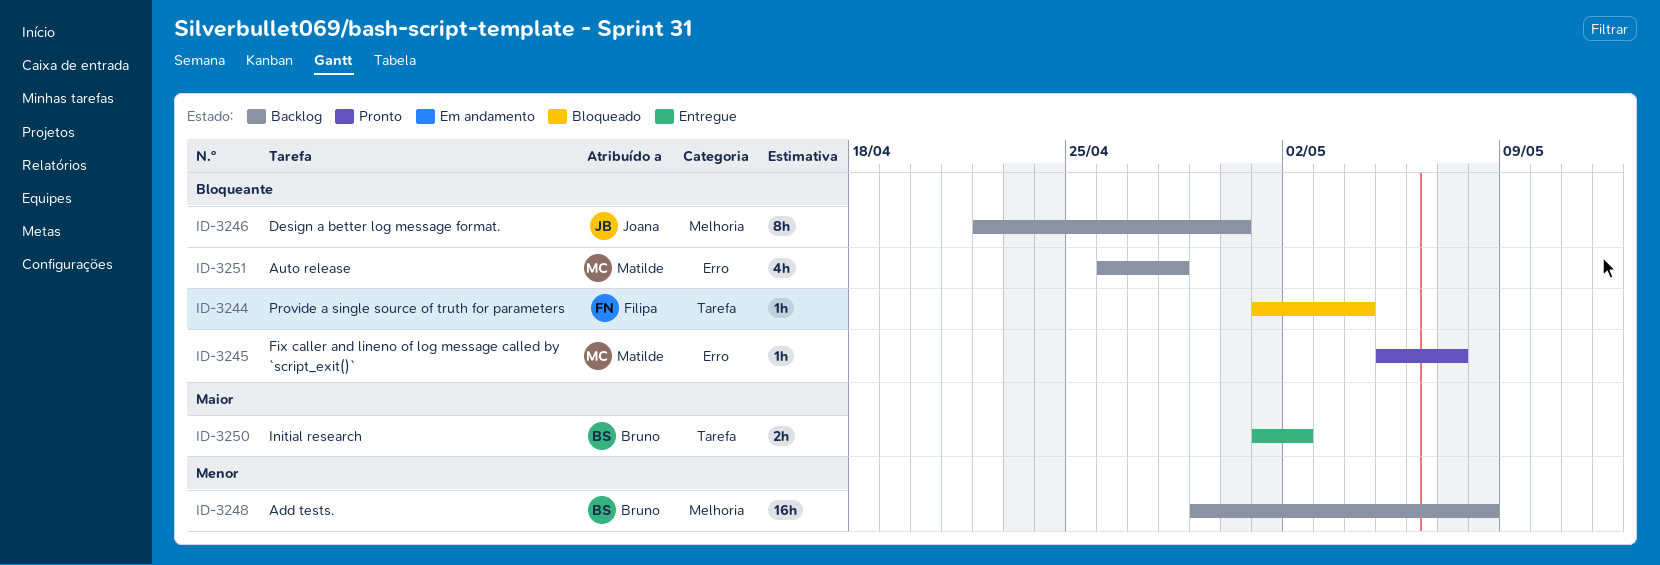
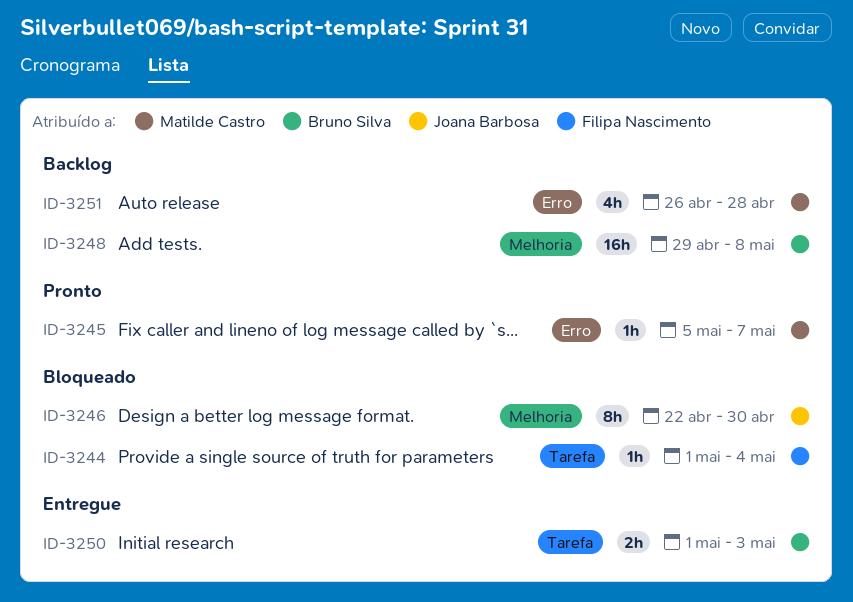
ID-3246, status: Backlog -> Bloqueado
ID-3250, due: May 2 -> May 3

